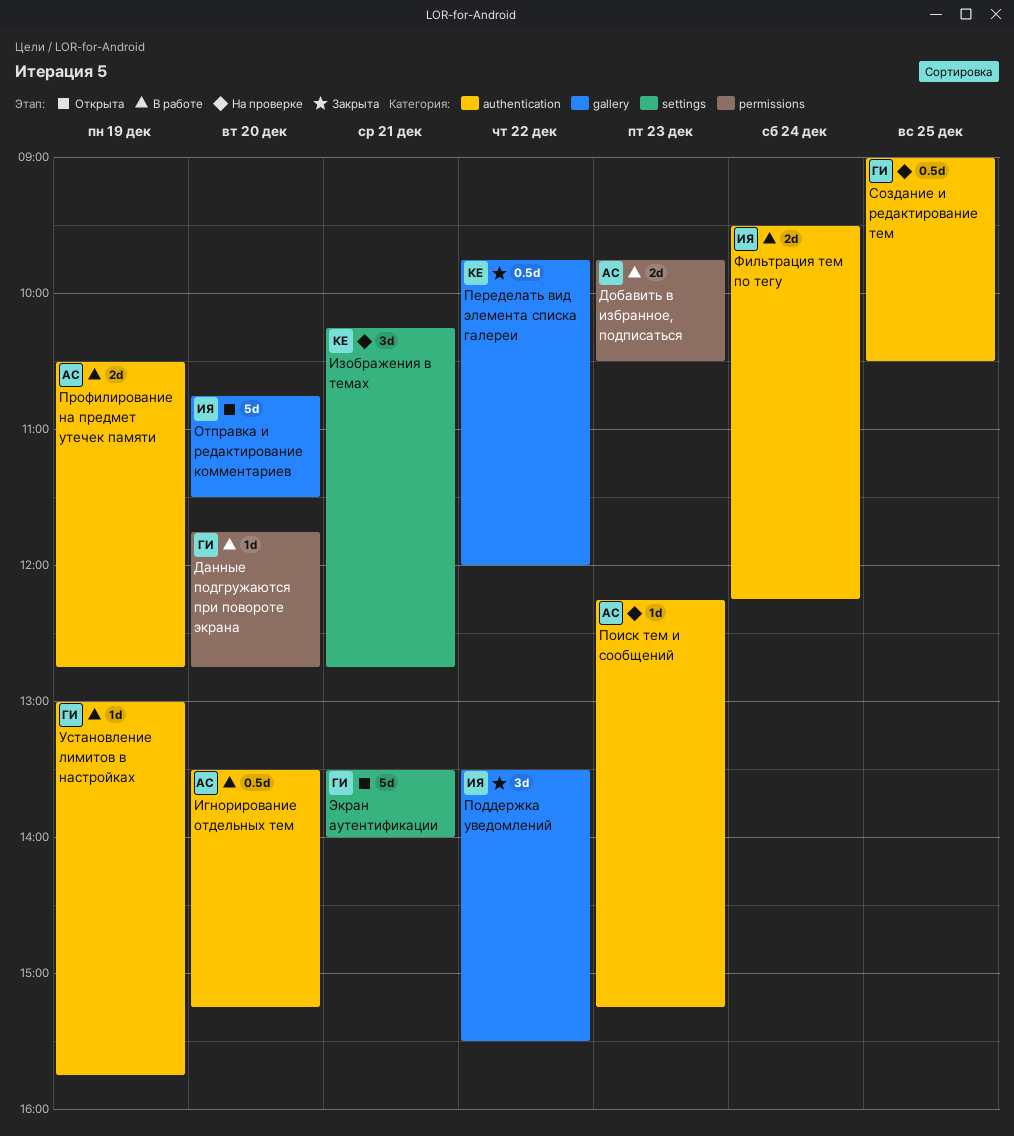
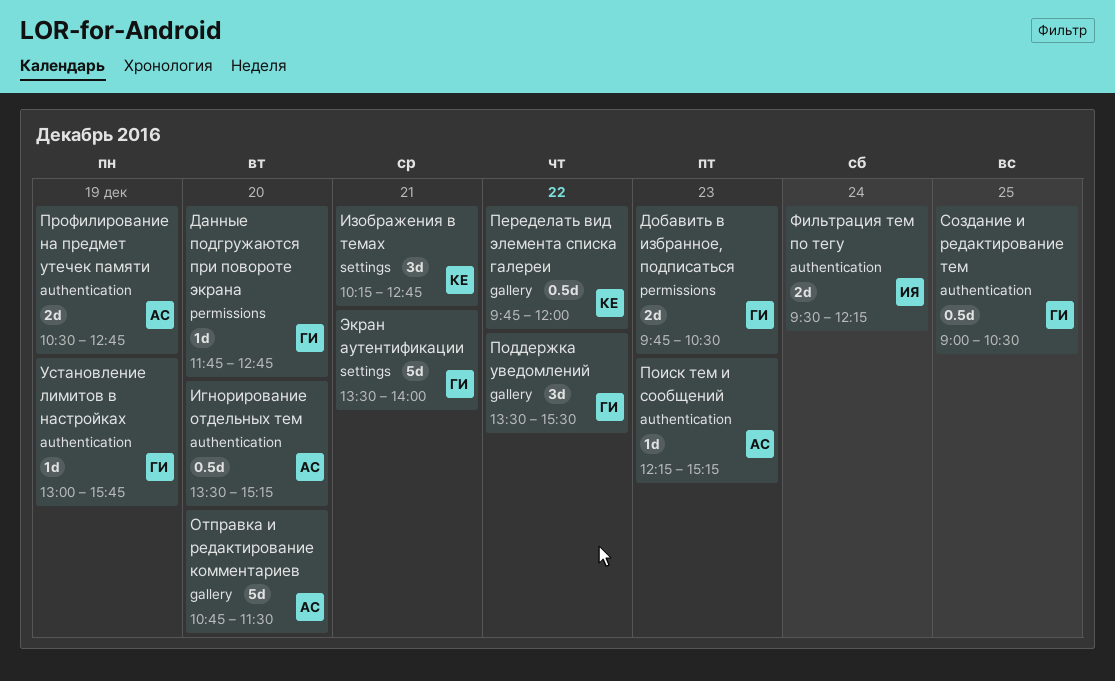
Добавить в избранное, подписаться, owner: АС -> ГИ
Отправка и редактирование комментариев, owner: ИЯ -> АС
Поддержка уведомлений, owner: ИЯ -> ГИ

